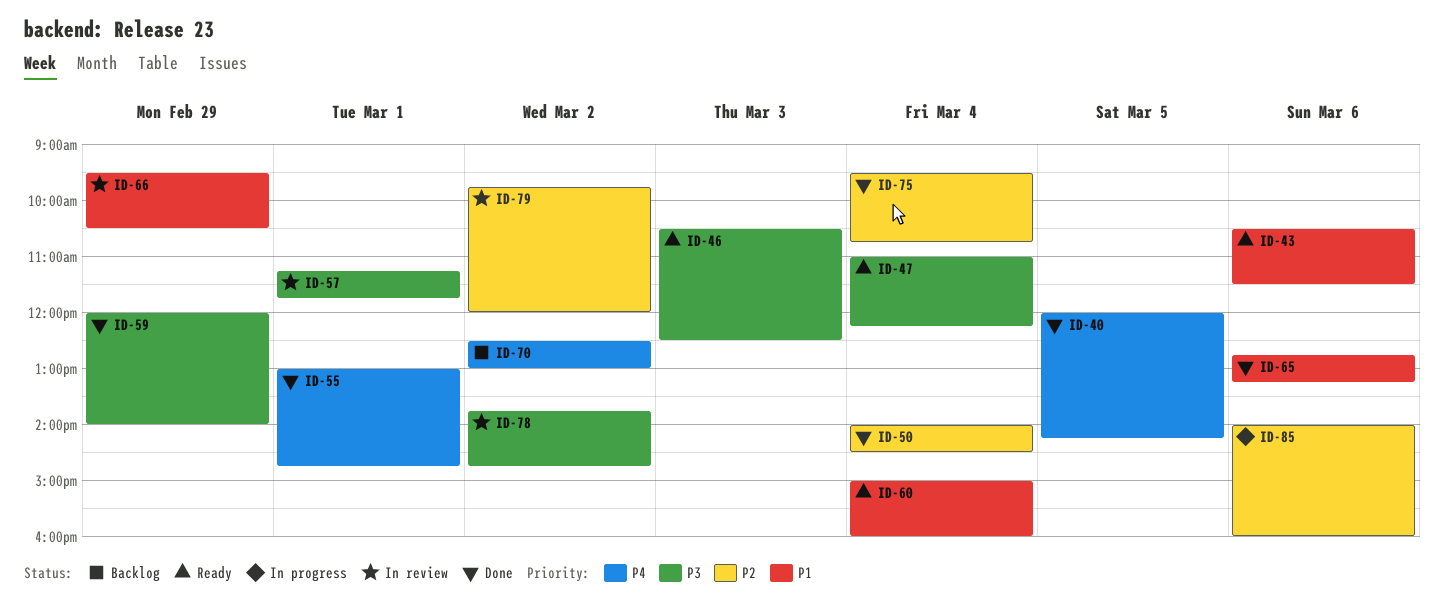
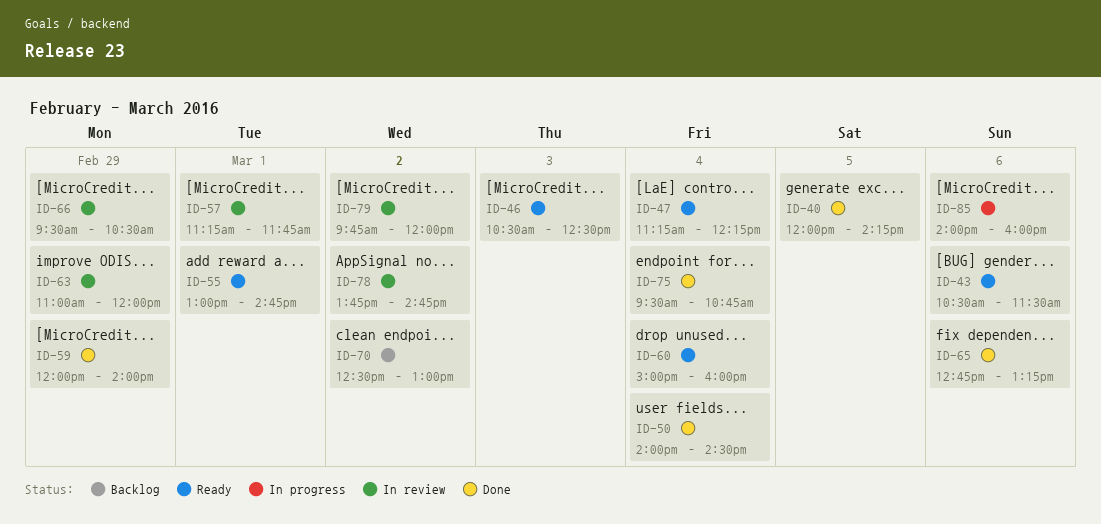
ID-47, begins: 11:00 -> 11:15
ID-55, status: Done -> Ready
ID-63: none -> present

